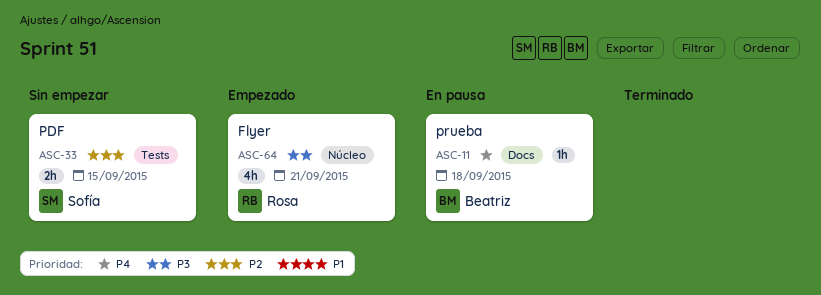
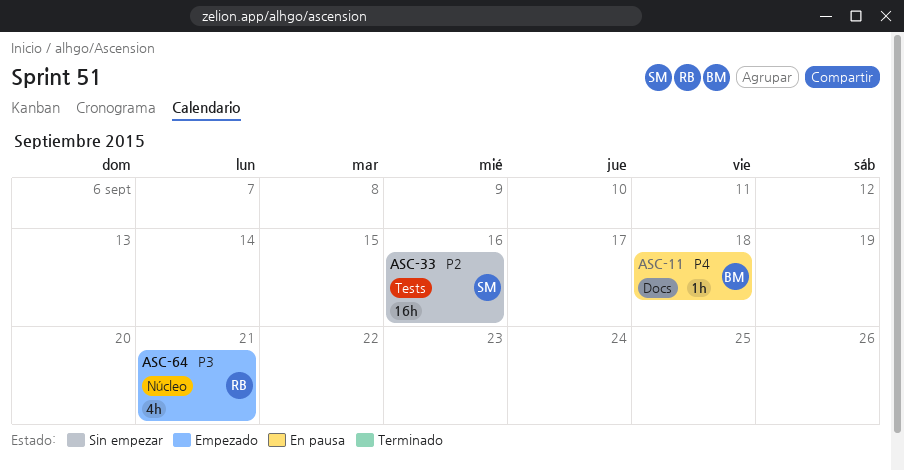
ASC-33, estimate: 2h -> 16h
ASC-33, due: Sep 15 -> Sep 16

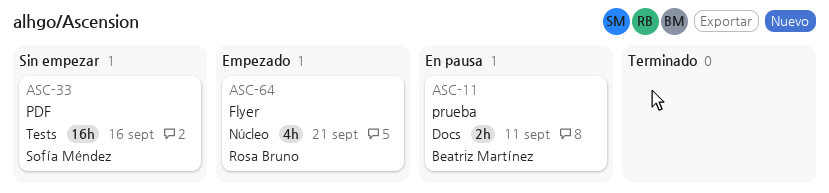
ASC-11, estimate: 1h -> 2h
ASC-11, due: Sep 18 -> Sep 11

